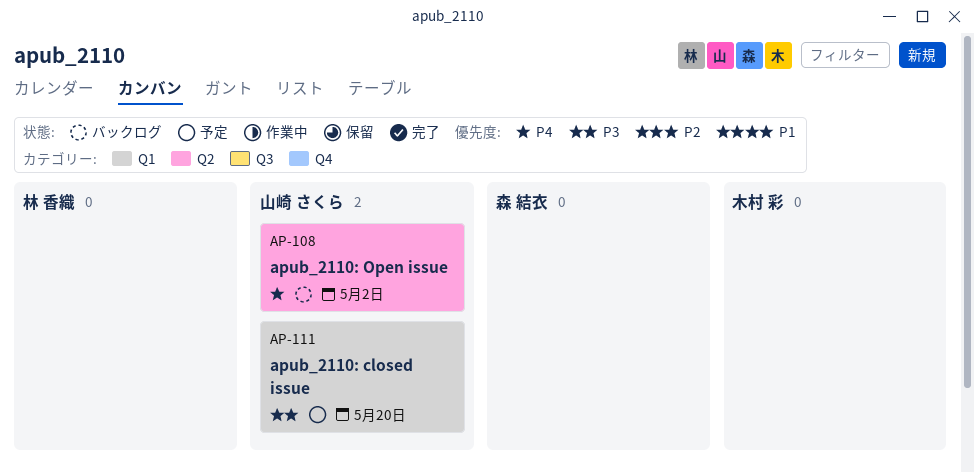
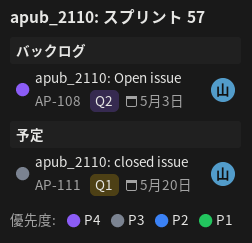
AP-108, due: May 2 -> May 3

